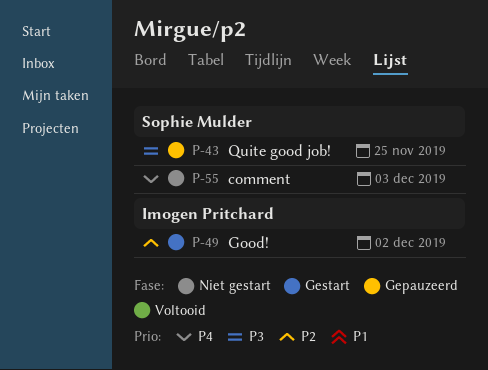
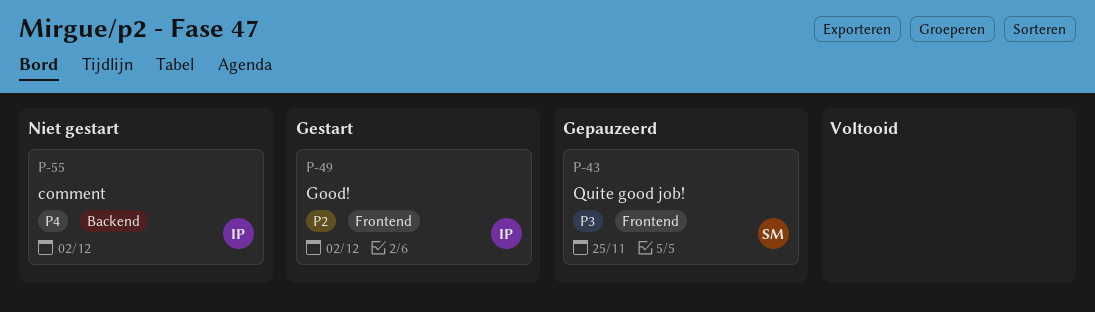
P-55, owner: Sophie Mulder -> Imogen Pritchard
P-55, due: Dec 3 -> Dec 2

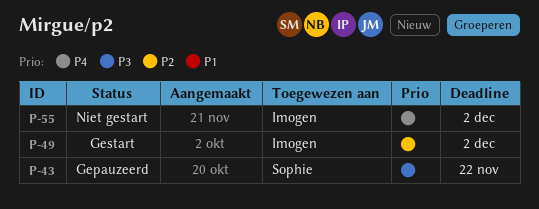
P-43, due: Nov 25 -> Nov 22

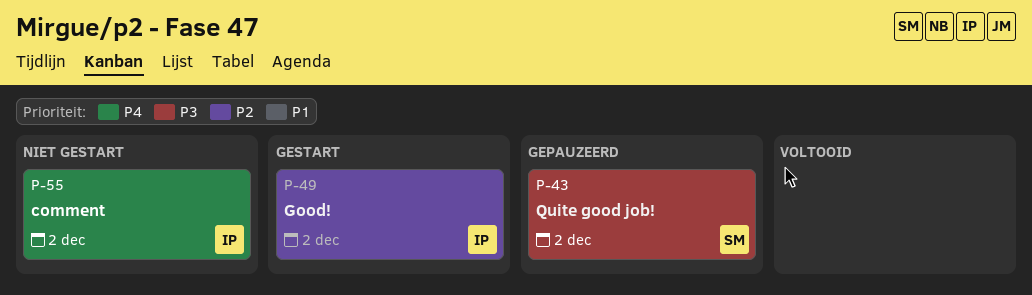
P-43, due: Nov 22 -> Dec 2

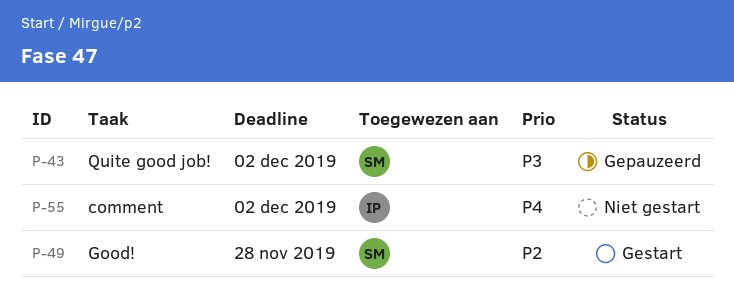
P-49, owner: IP -> SM
P-49, due: Dec 2 -> Nov 28

